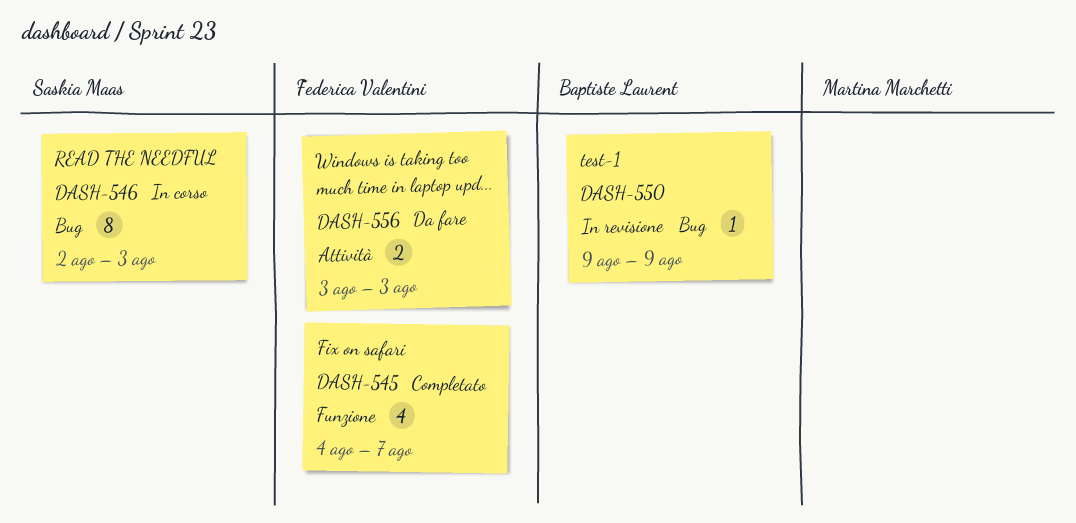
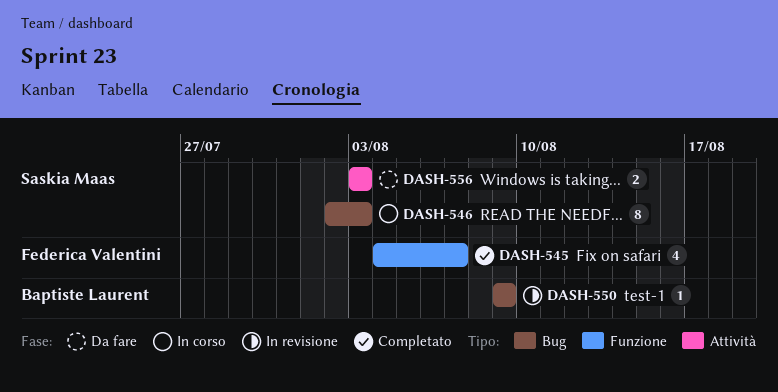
DASH-556, owner: Federica Valentini -> Saskia Maas

